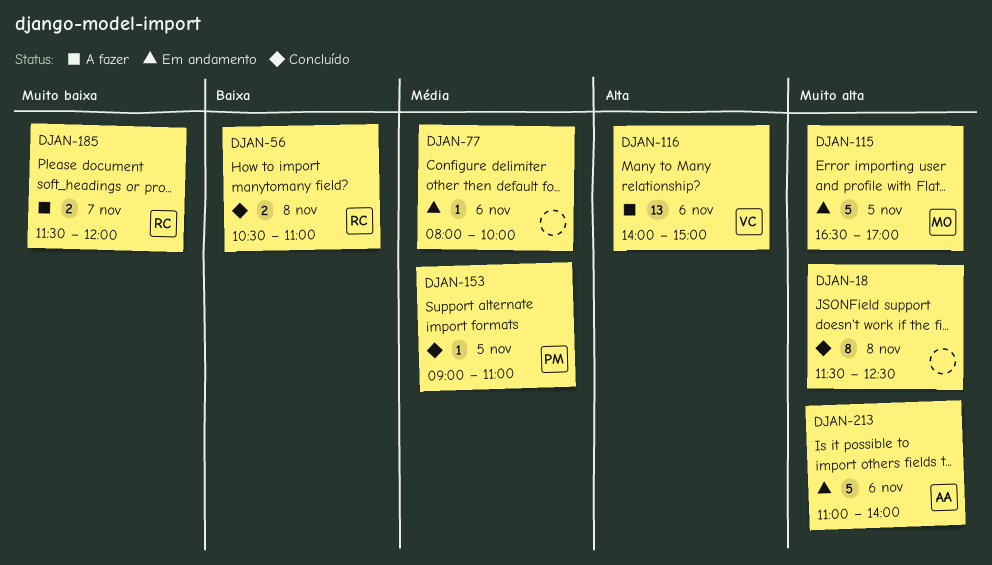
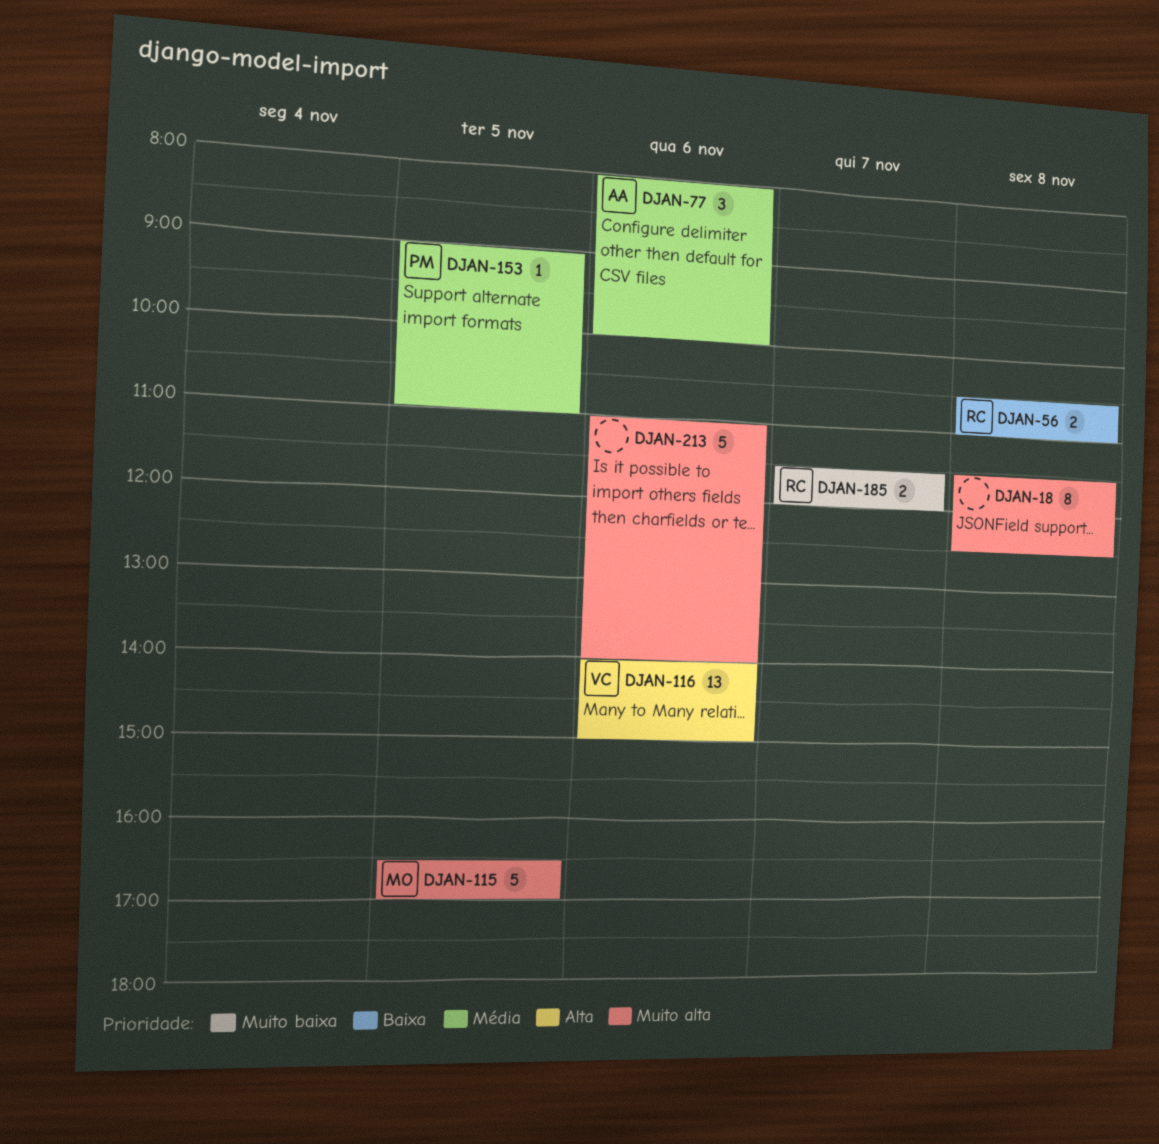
DJAN-77, owner: none -> AA
DJAN-77, estimate: 1 -> 3
DJAN-213, owner: AA -> none

